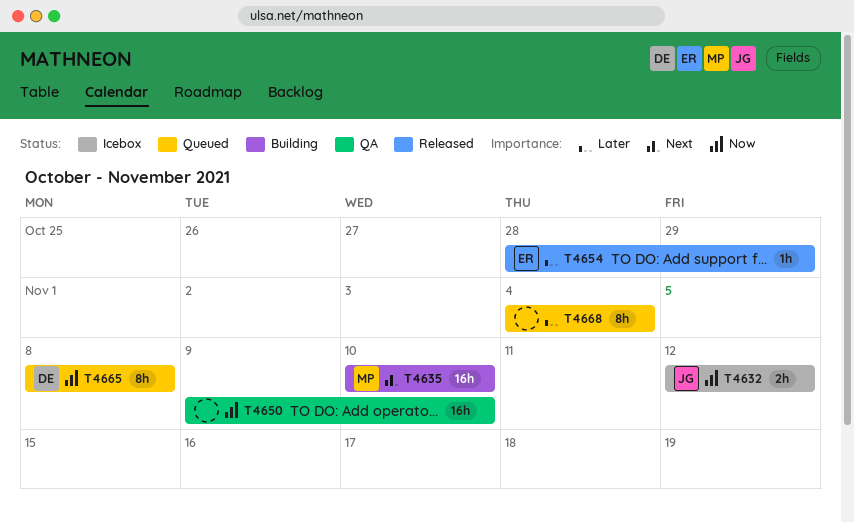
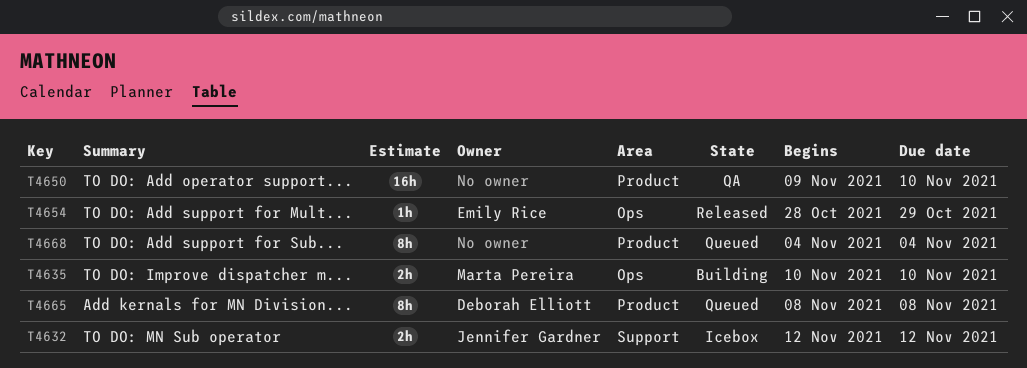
T4635, estimate: 16h -> 2h

